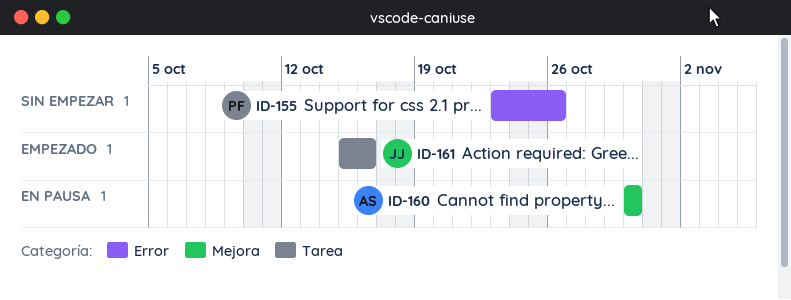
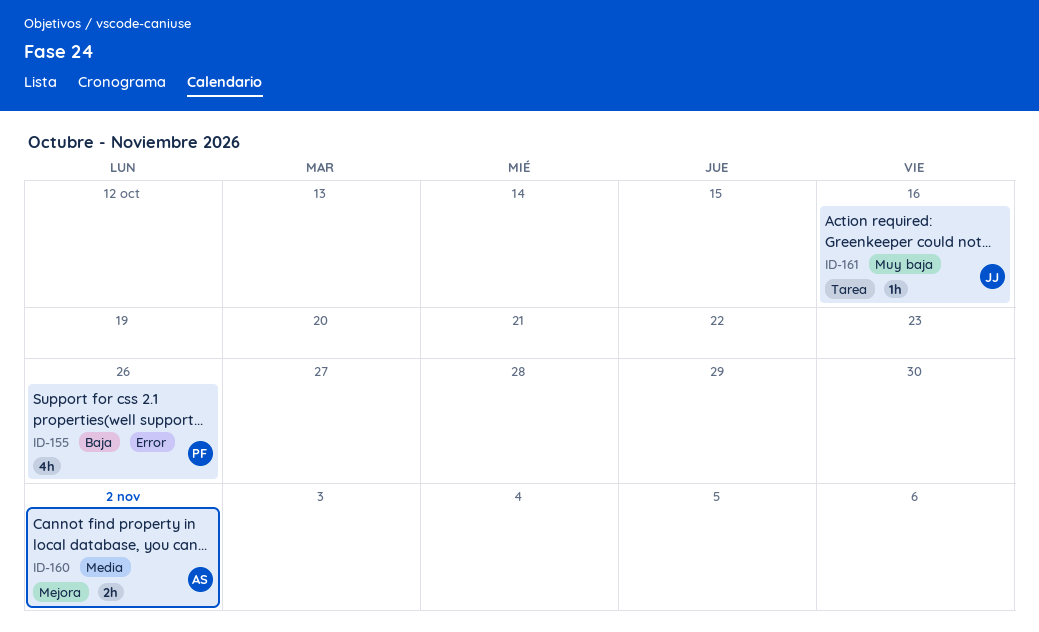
ID-160, due: Oct 30 -> Nov 2

